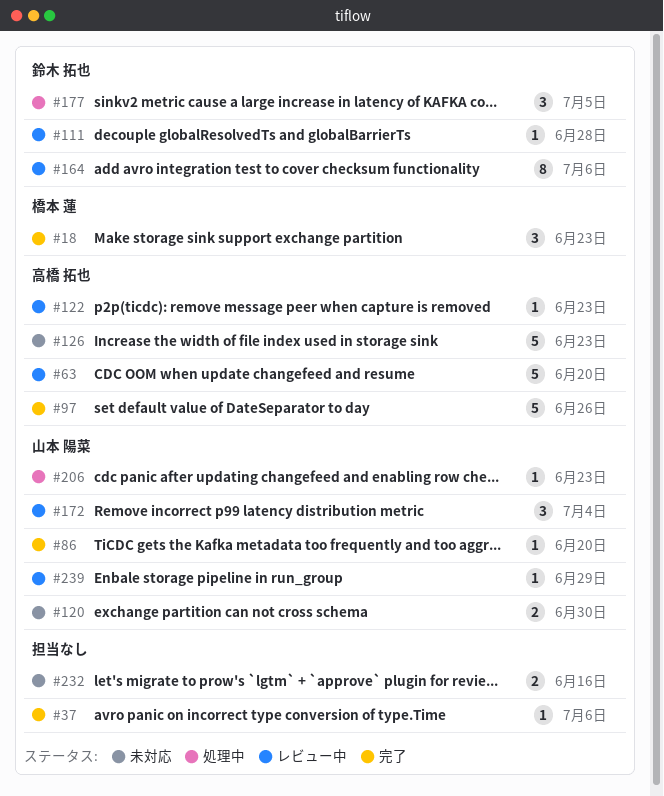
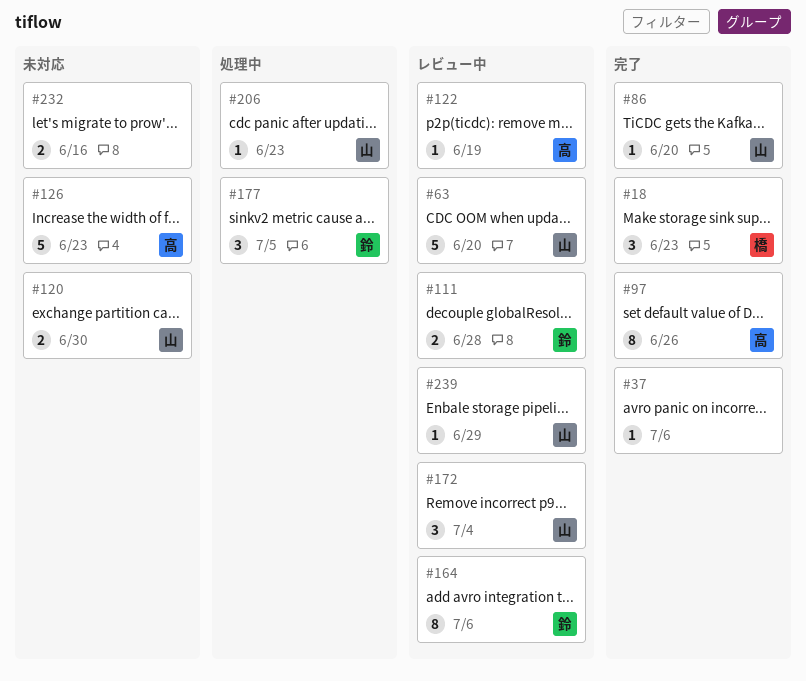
#63, owner: 高橋 拓也 -> 山本 陽菜
#97, estimate: 5 -> 8
#111, estimate: 1 -> 2
#122, due: Jun 23 -> Jun 19

